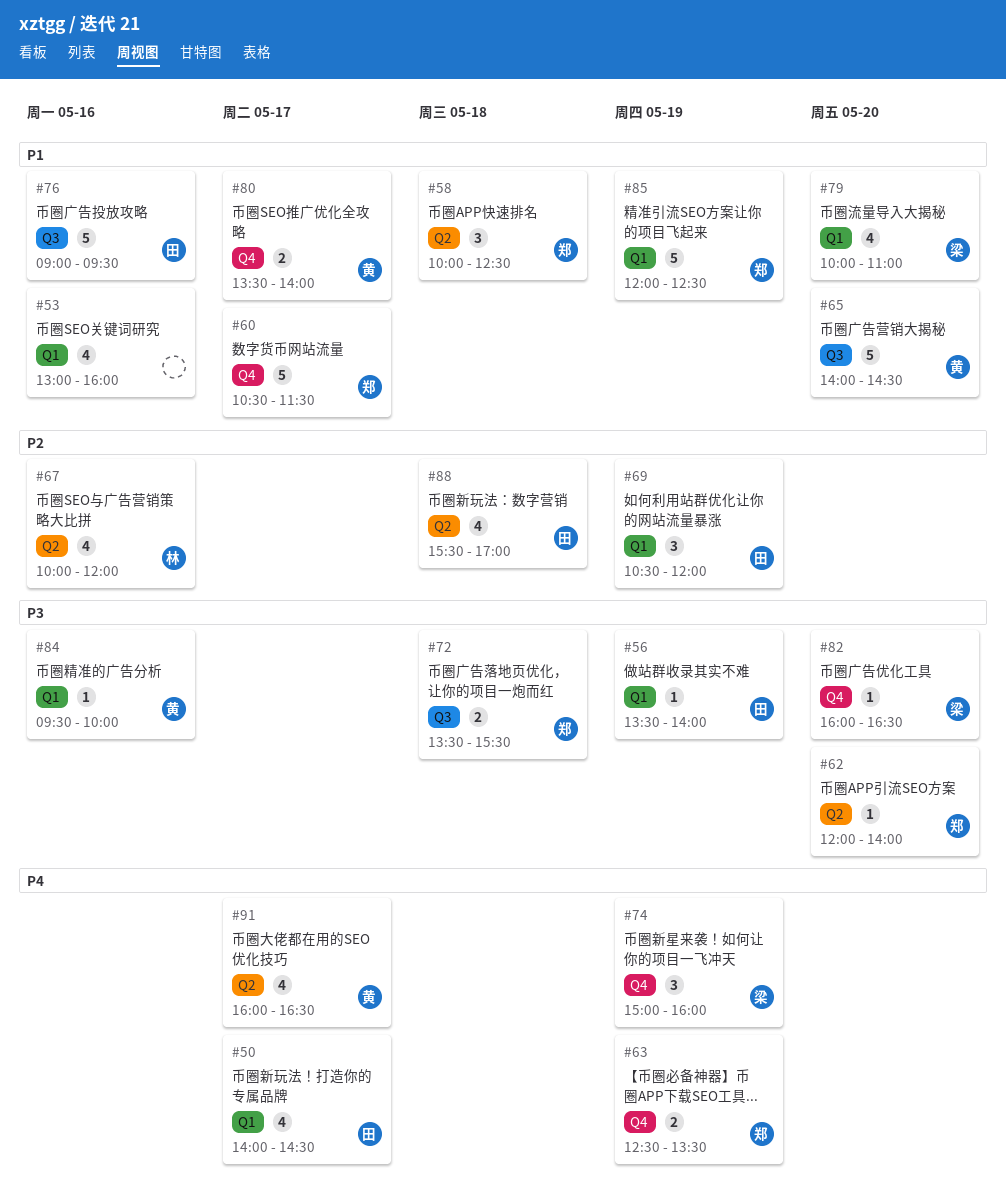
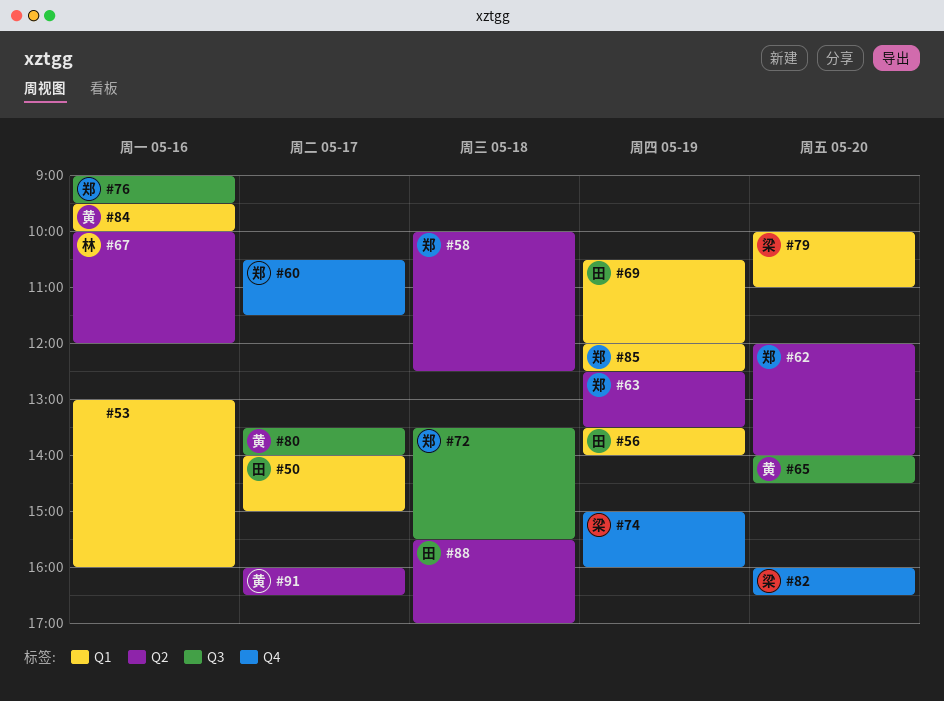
#50, ends: 14:30 -> 15:00
#63, label: Q4 -> Q2
#76, owner: 田 -> 郑
#80, label: Q4 -> Q3

